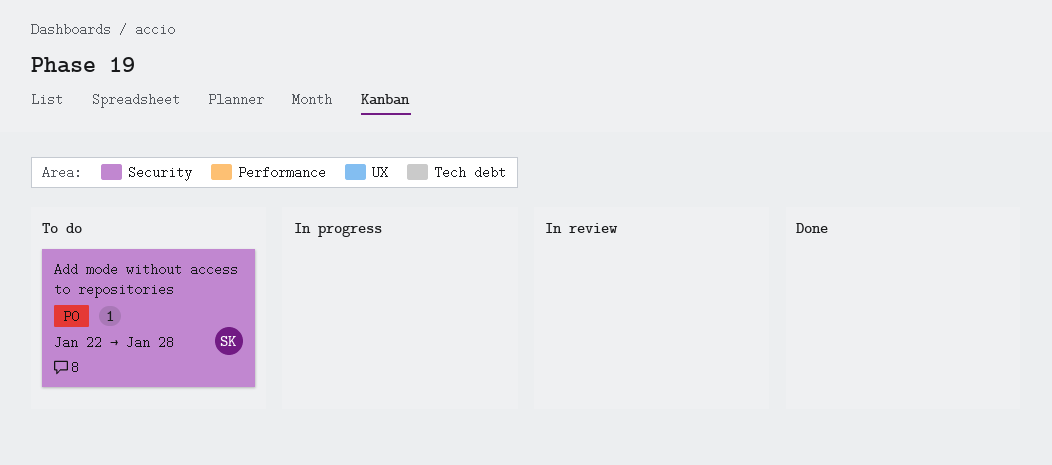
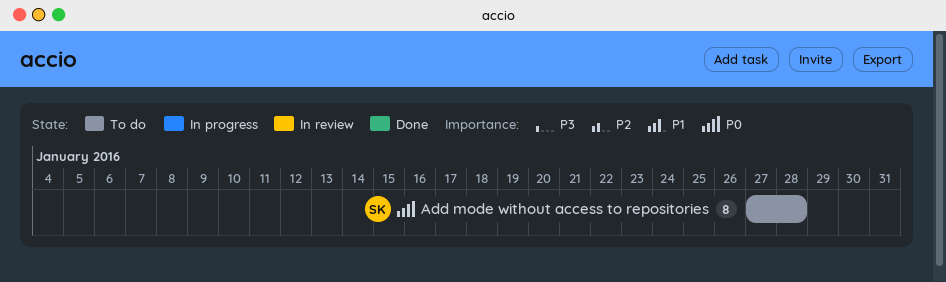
Add mode without access to repositories, estimate: 1 -> 8
Add mode without access to repositories, start: Jan 22 -> Jan 27

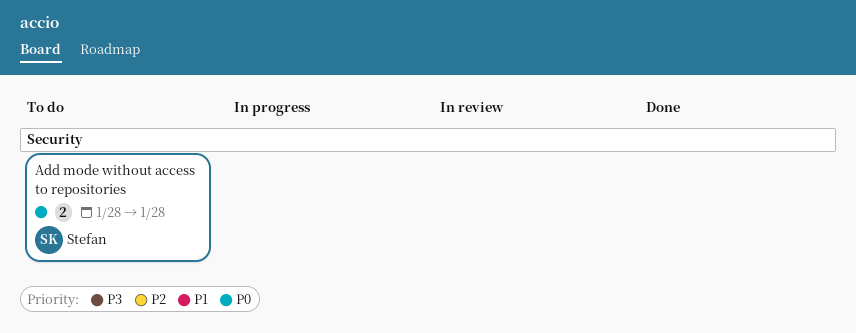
Add mode without access to repositories, estimate: 8 -> 2
Add mode without access to repositories, start: Jan 27 -> Jan 28

